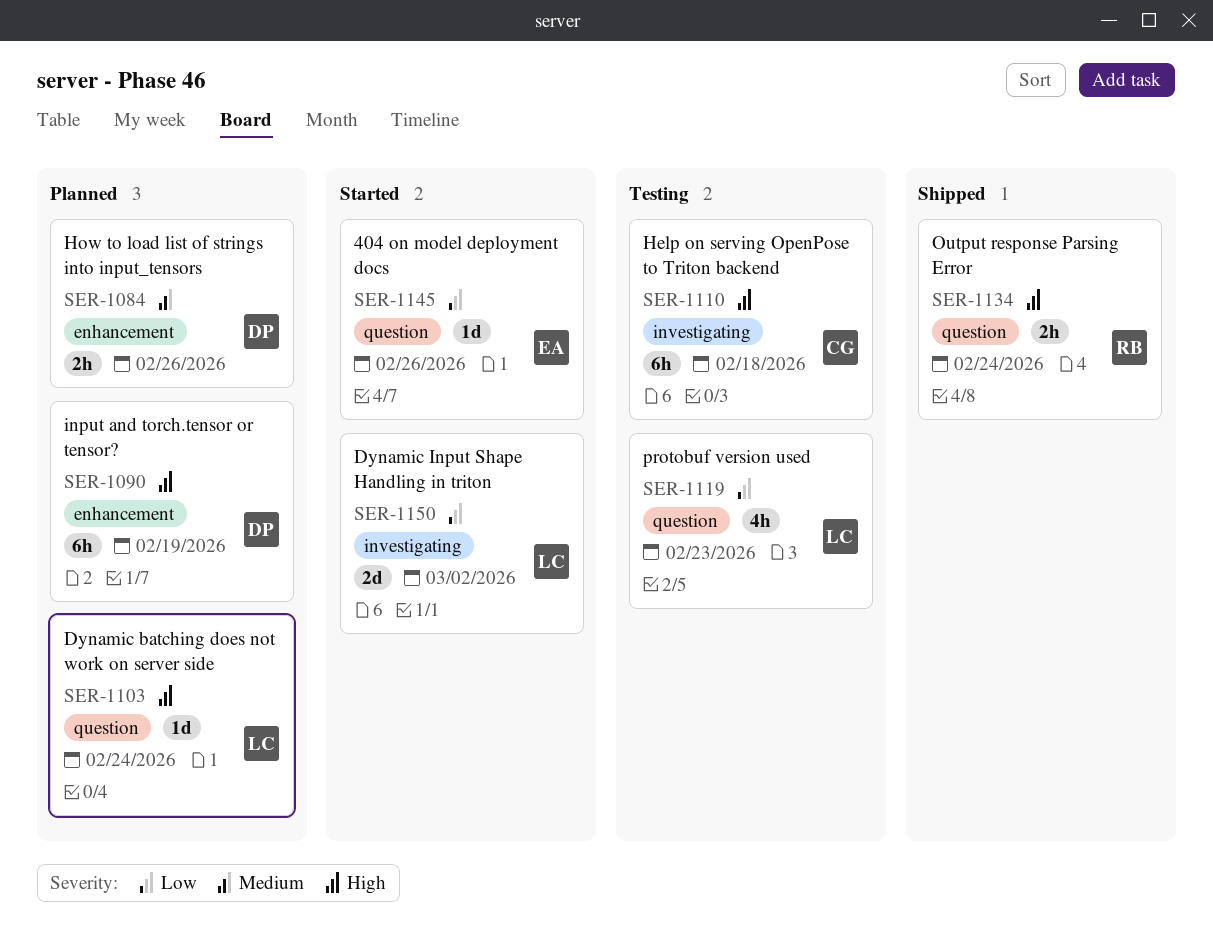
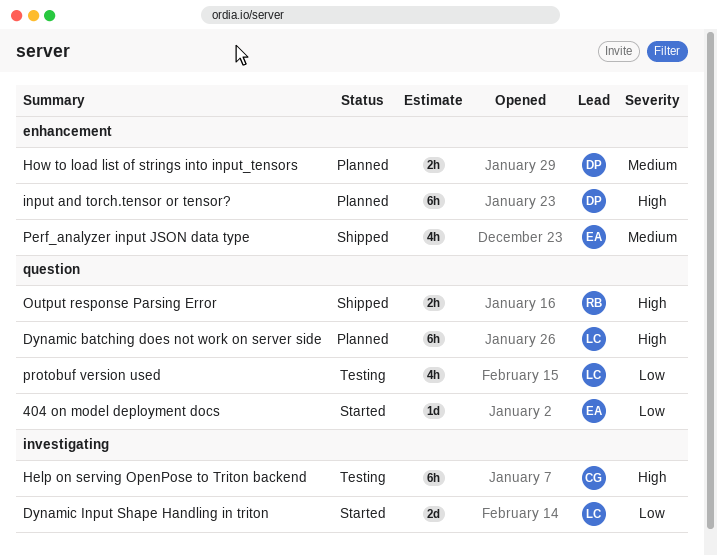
Dynamic batching does not work on server side, estimate: 1d -> 6h
Perf_analyzer input JSON data type: none -> present

